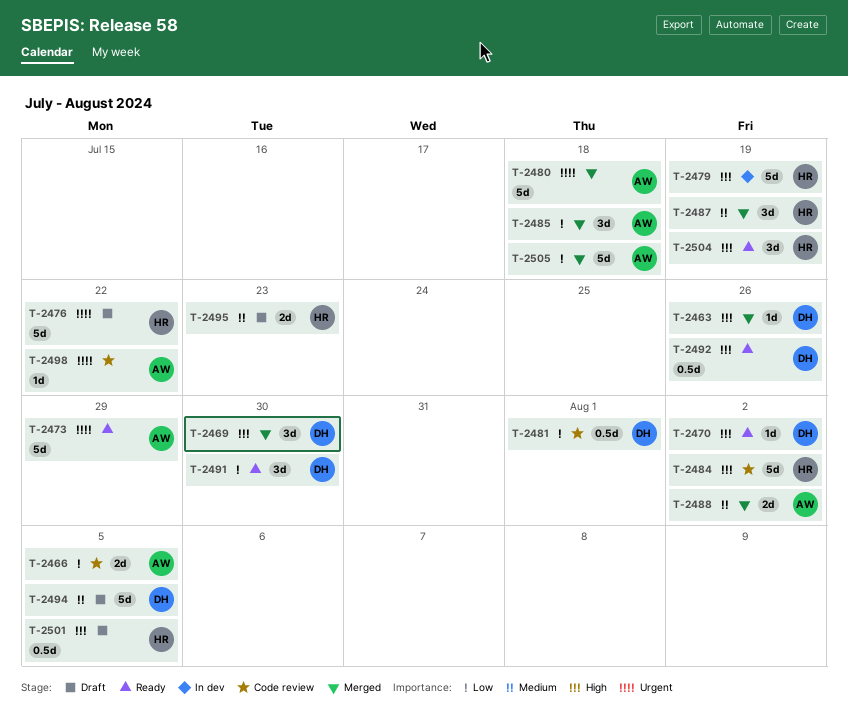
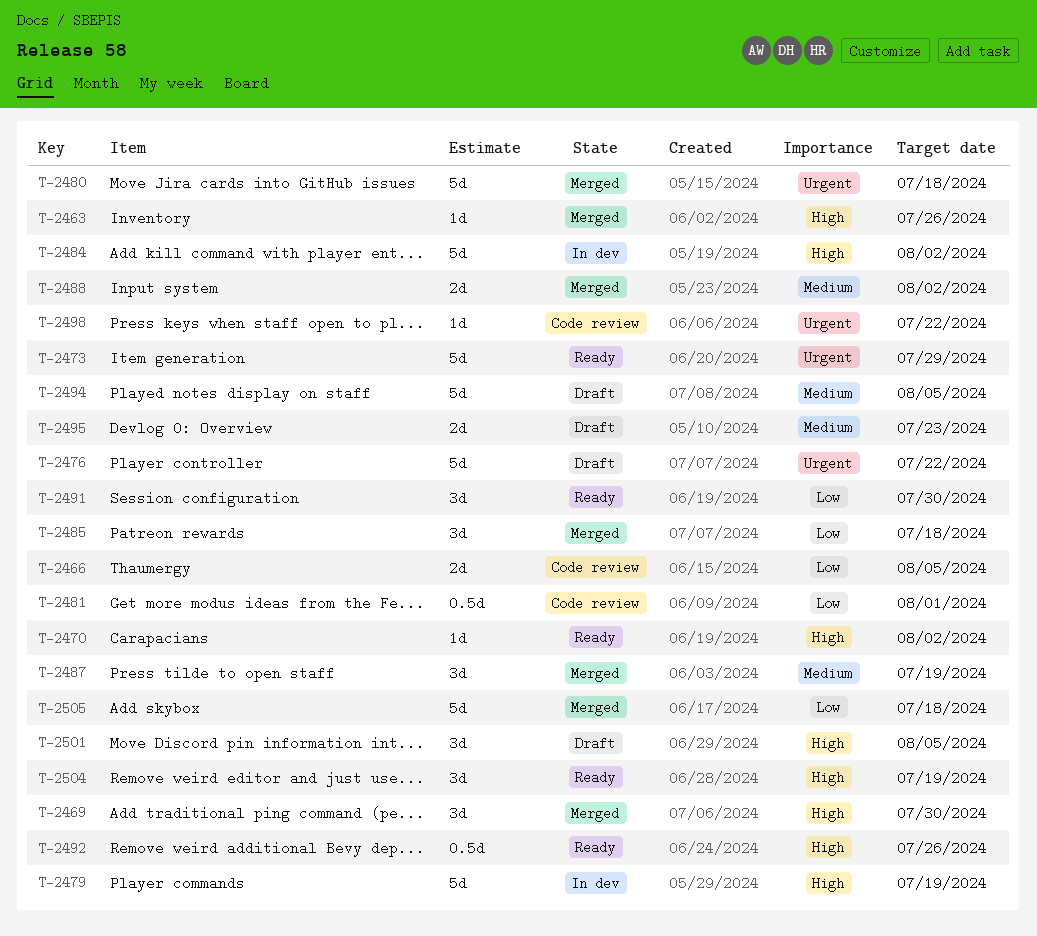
T-2484, status: Code review -> In dev
T-2501, estimate: 0.5d -> 3d

